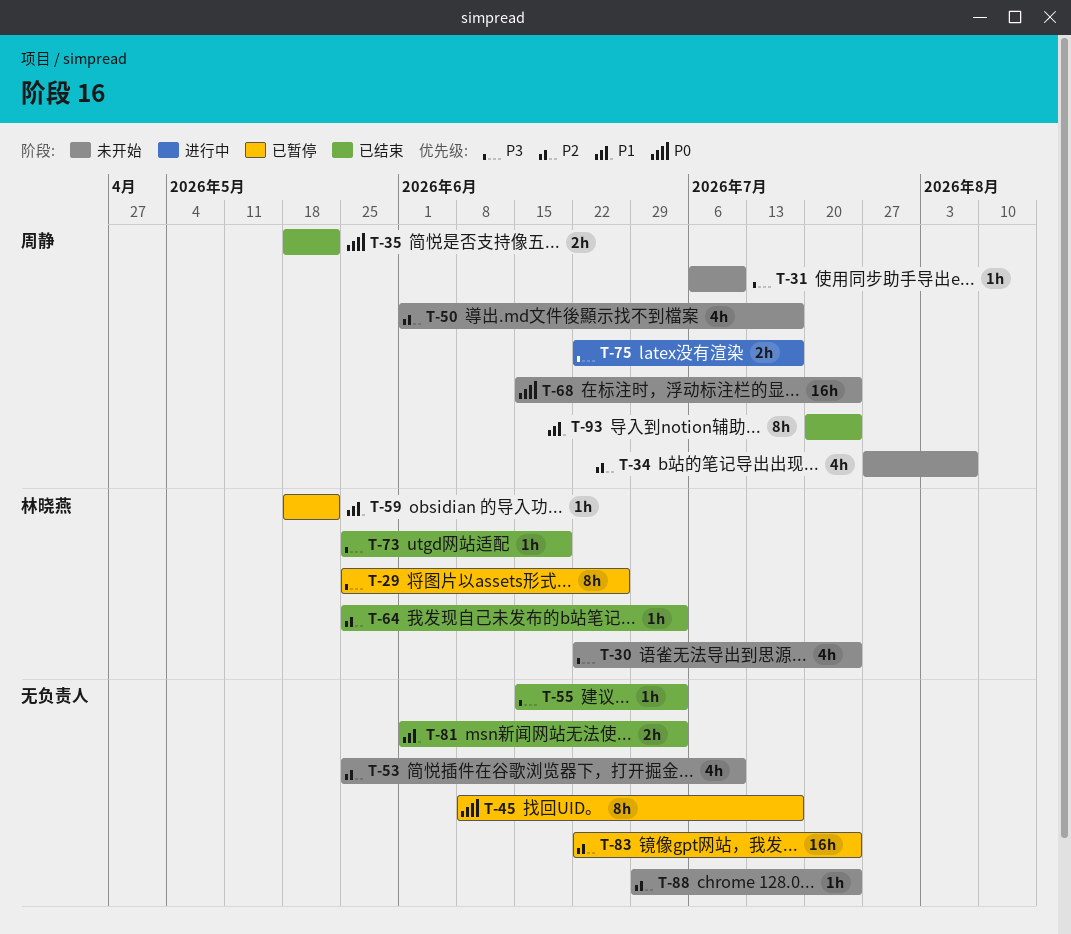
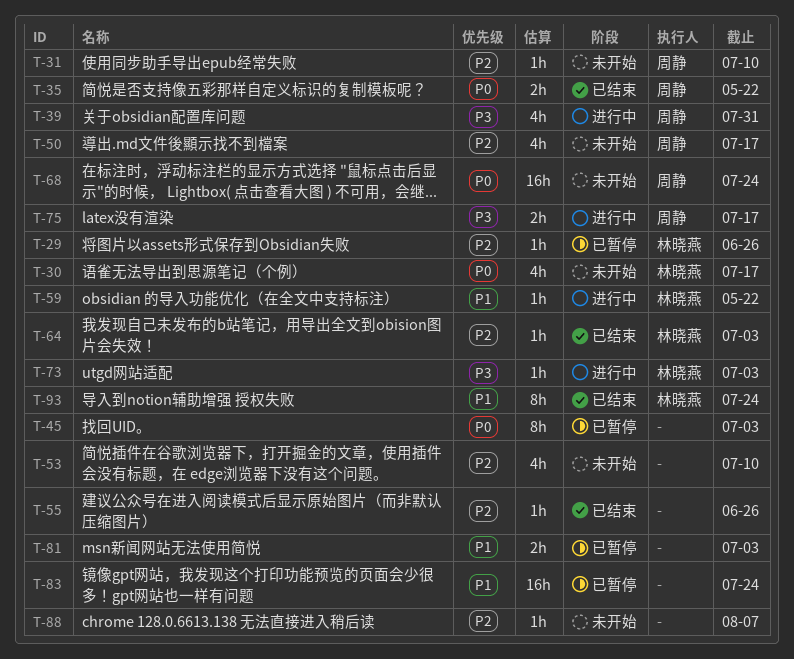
T-29, priority: P3 -> P2
T-29, estimate: 8h -> 1h
T-30, priority: P3 -> P0
T-30, due: Jul 24 -> Jul 17
T-31, priority: P3 -> P2
T-34: present -> none
T-39: none -> present
T-45, due: Jul 17 -> Jul 3
T-55, priority: P3 -> P2
T-55, due: Jul 3 -> Jun 26
T-59, status: 已暂停 -> 进行中
T-73, status: 已结束 -> 进行中
T-73, due: Jun 19 -> Jul 3
T-81, status: 已结束 -> 已暂停
T-83, priority: P2 -> P1
T-88, due: Jul 24 -> Aug 7
T-93, owner: 周静 -> 林晓燕

